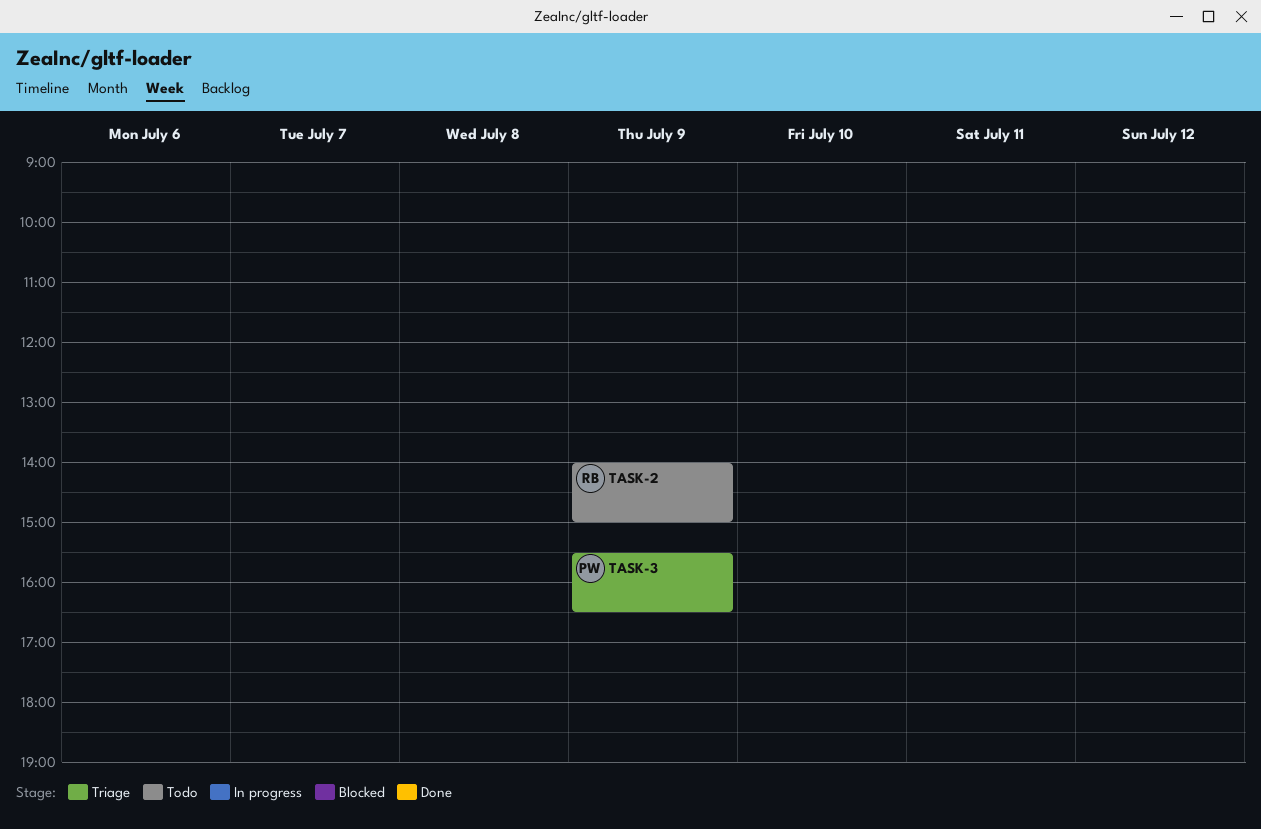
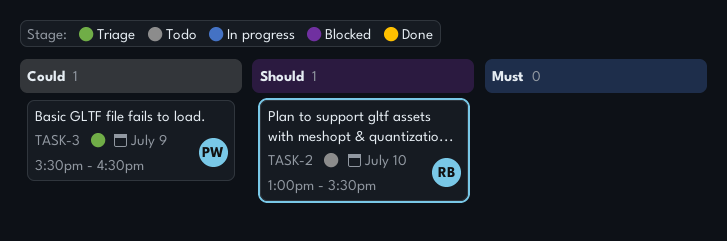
TASK-2, day: Jul 9 -> Jul 10
TASK-2, begins: 14:00 -> 13:00
TASK-2, ends: 15:00 -> 15:30

